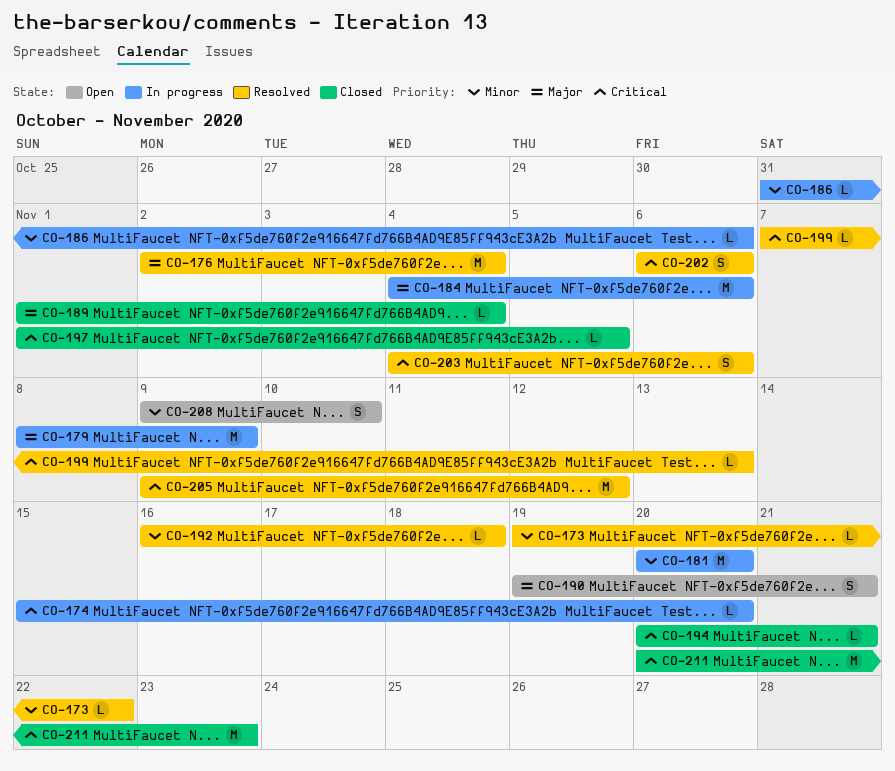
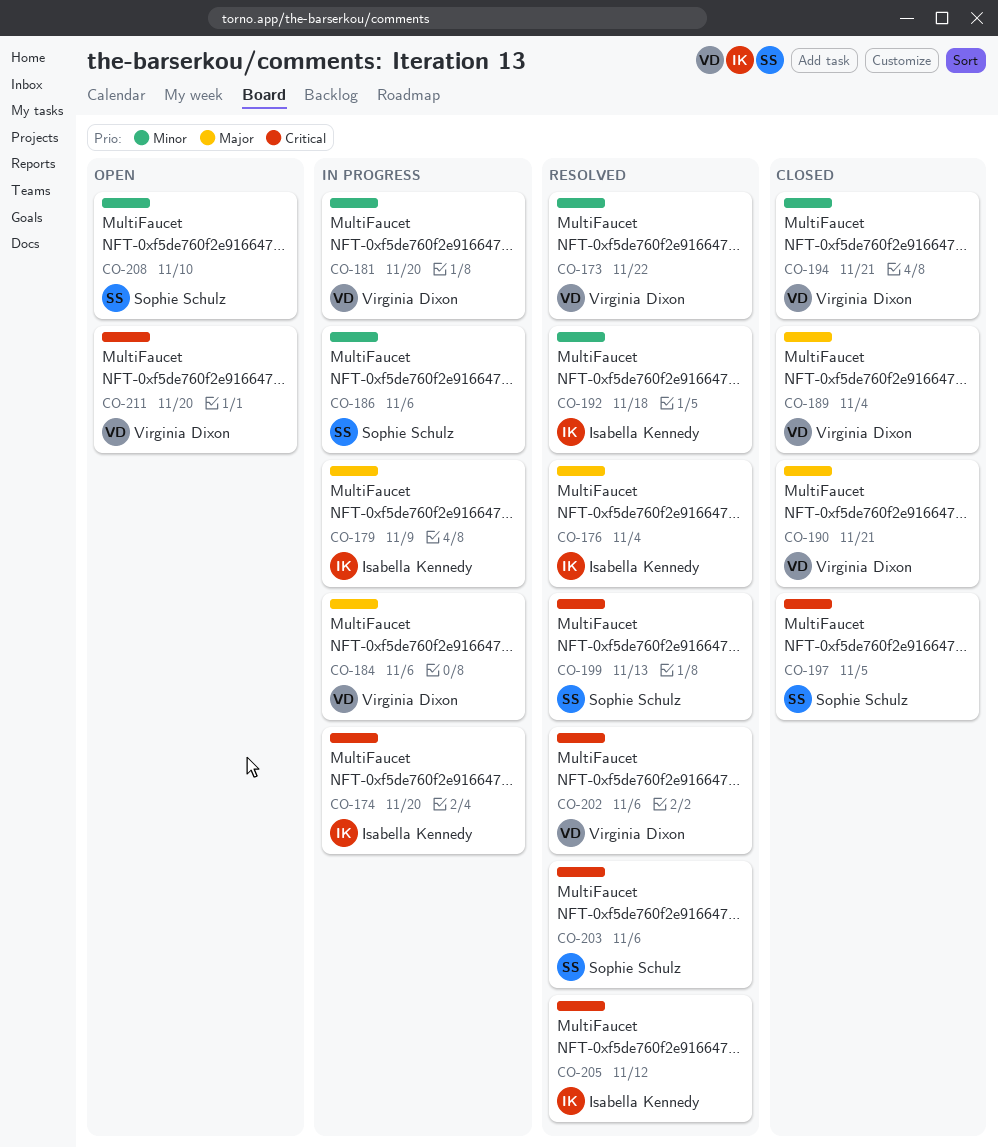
CO-190, status: Open -> Closed
CO-194, priority: Critical -> Minor
CO-211, status: Closed -> Open
CO-211, due: Nov 23 -> Nov 20

